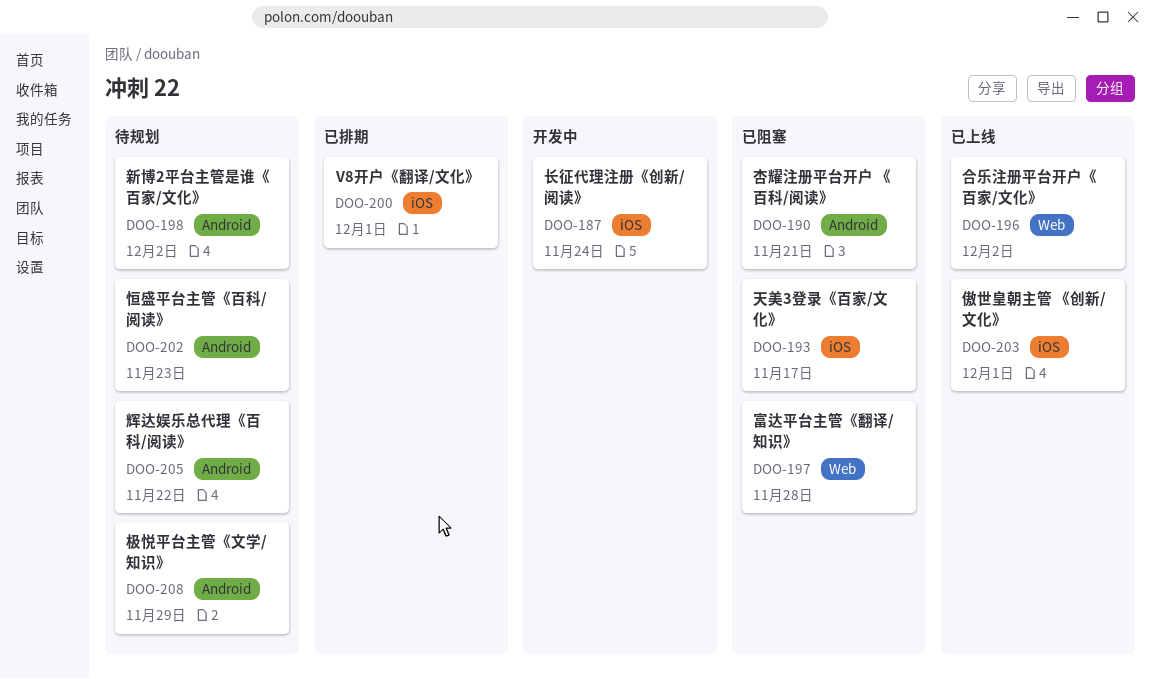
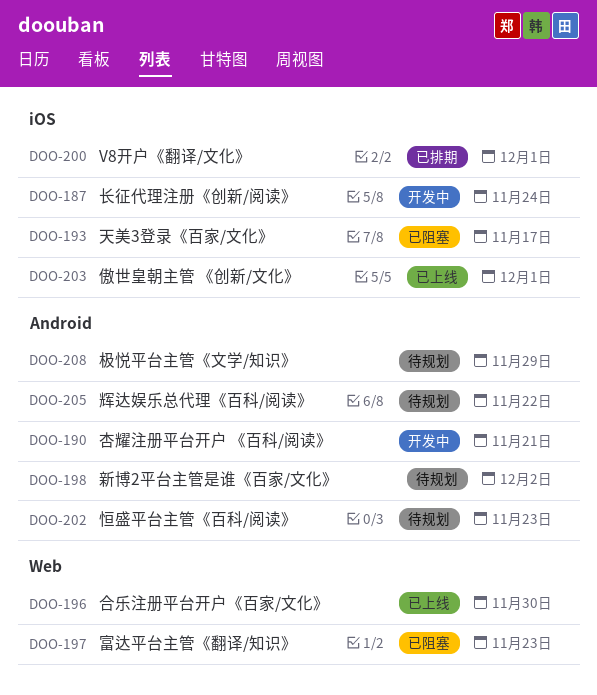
DOO-190, status: 已阻塞 -> 开发中
DOO-196, due: Dec 2 -> Nov 30
DOO-197, due: Nov 28 -> Nov 23

